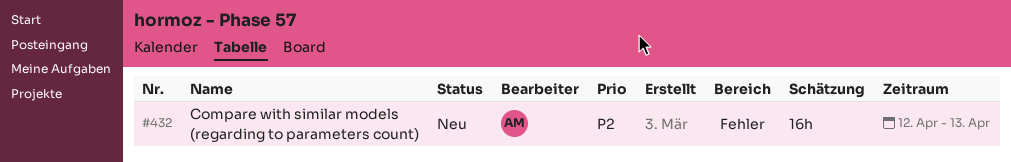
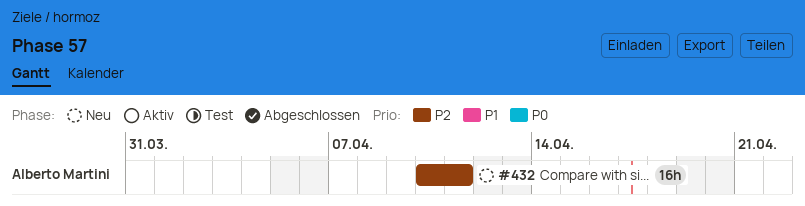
#432, start: Apr 12 -> Apr 10
#432, due: Apr 13 -> Apr 11

